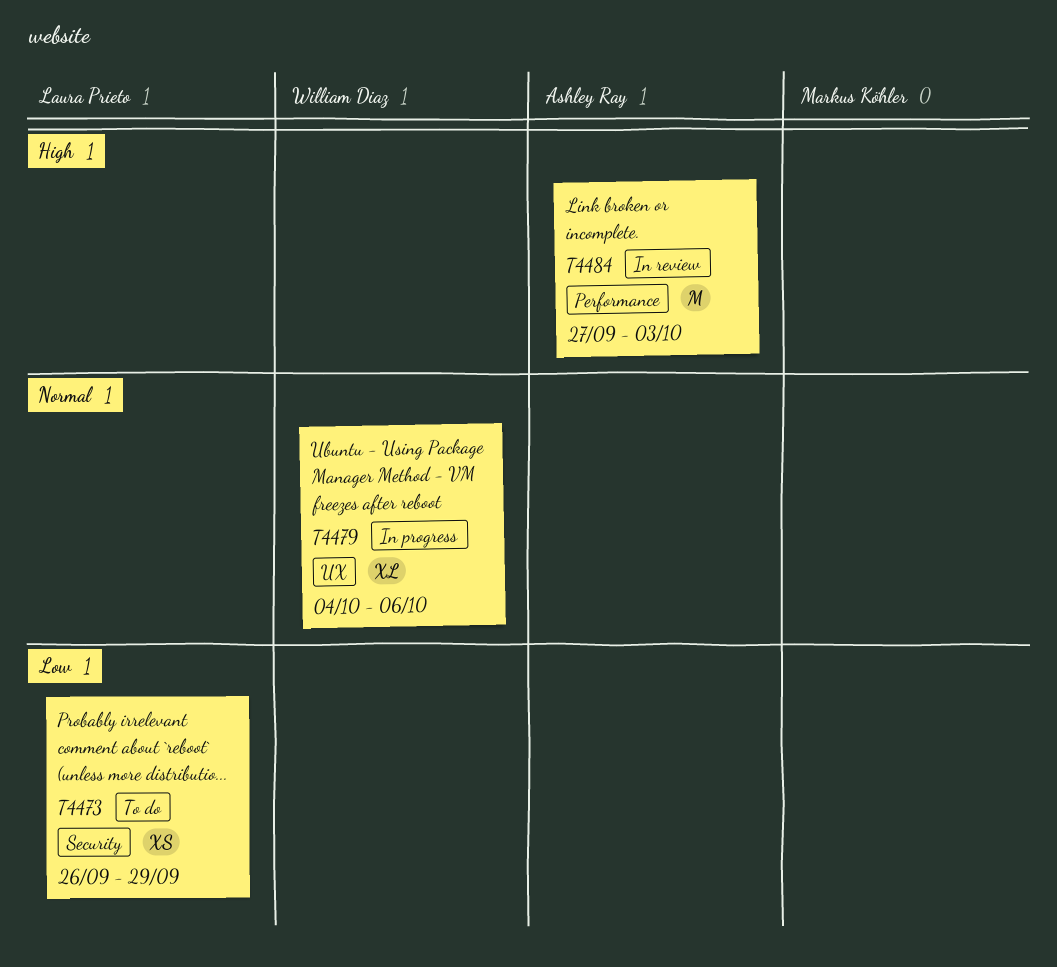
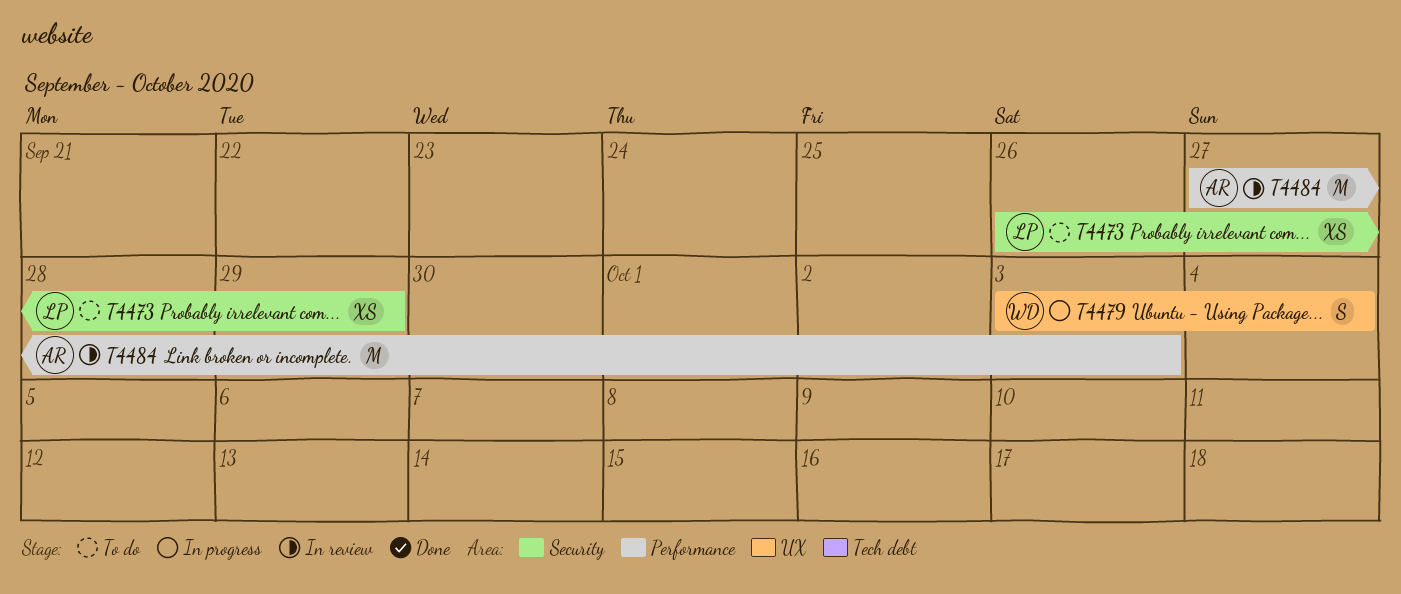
T4479, estimate: XL -> S
T4479, start: Oct 4 -> Oct 3
T4479, due: Oct 6 -> Oct 4

